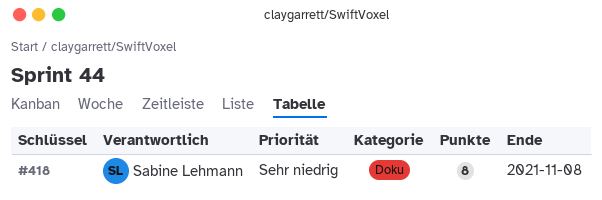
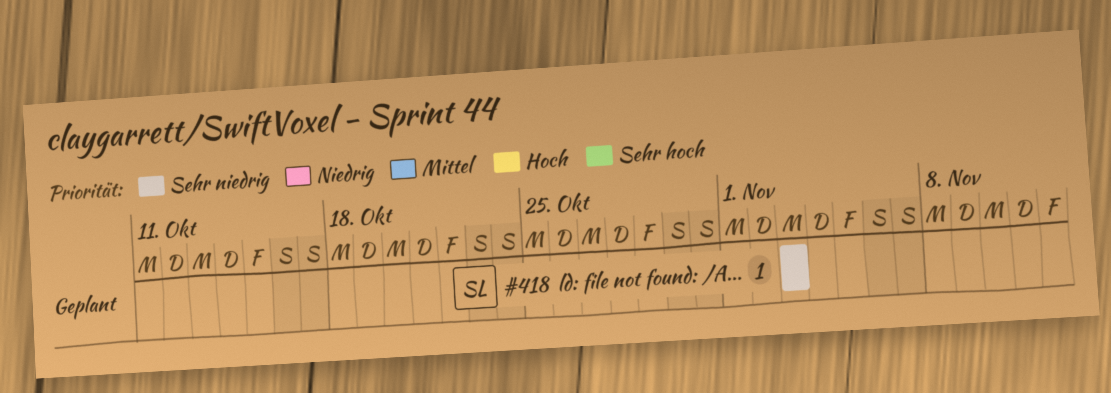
#418, estimate: 8 -> 1
#418, due: Nov 8 -> Nov 3

